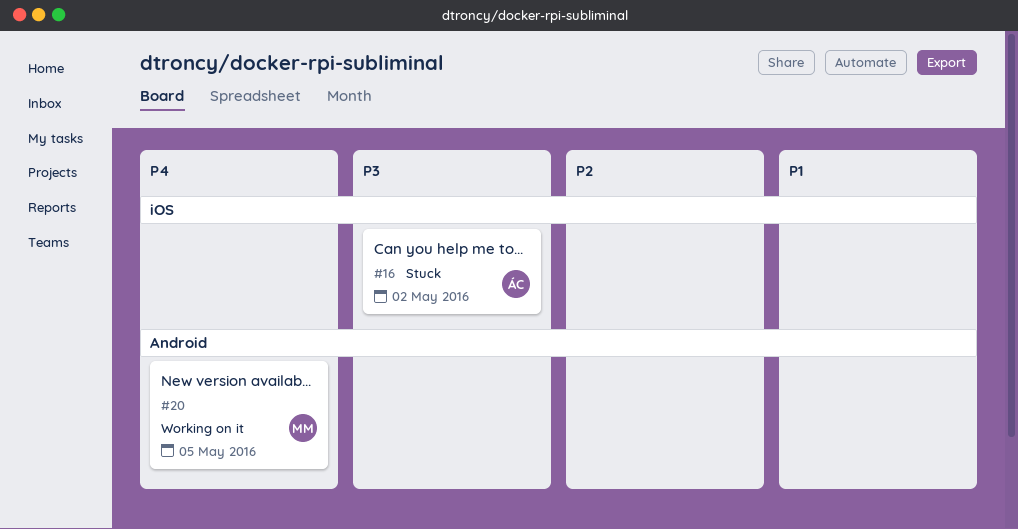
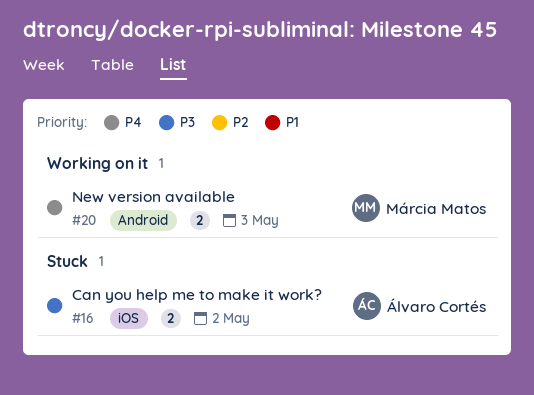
#20, due: May 5 -> May 3

